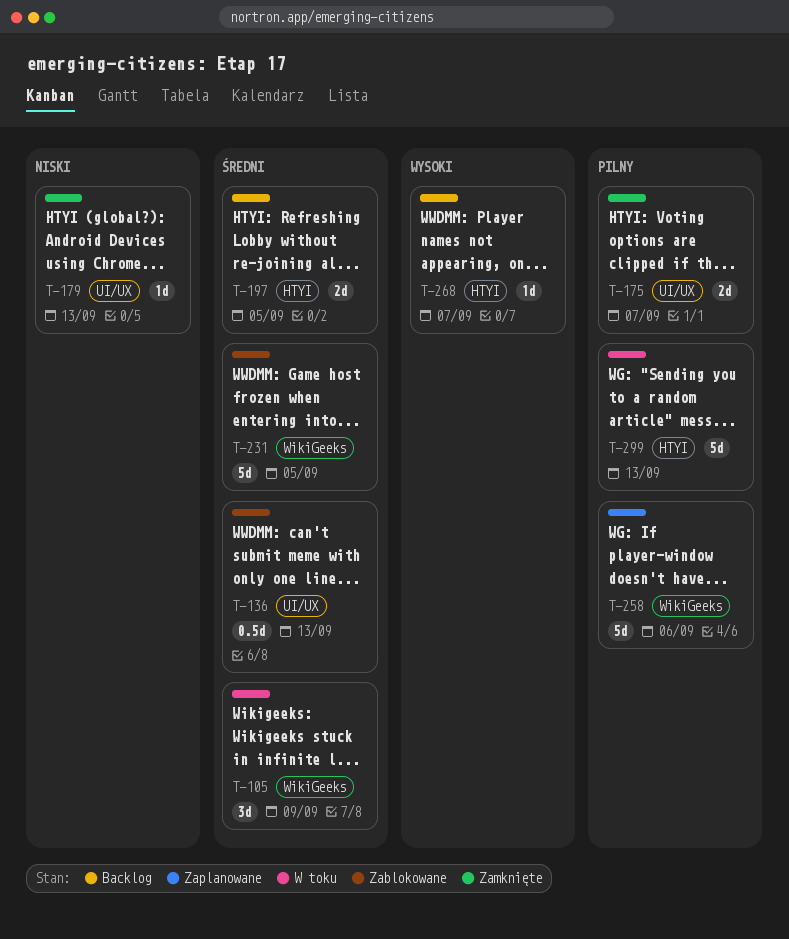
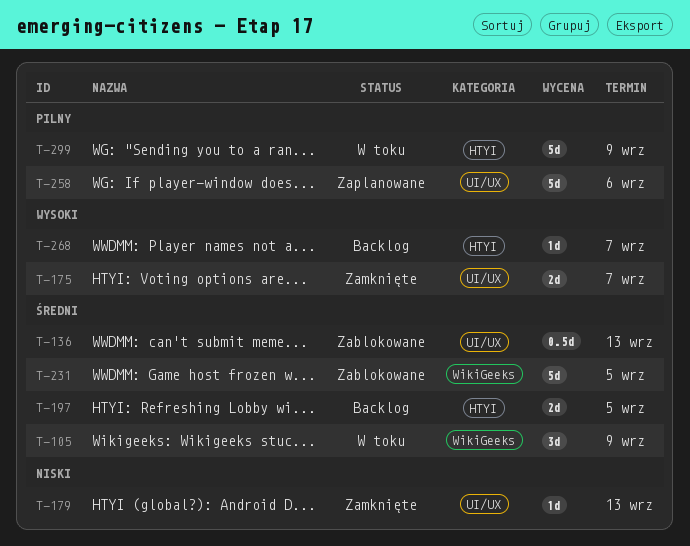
T-175, priority: Pilny -> Wysoki
T-258, label: WikiGeeks -> UI/UX
T-299, due: Sep 13 -> Sep 9

